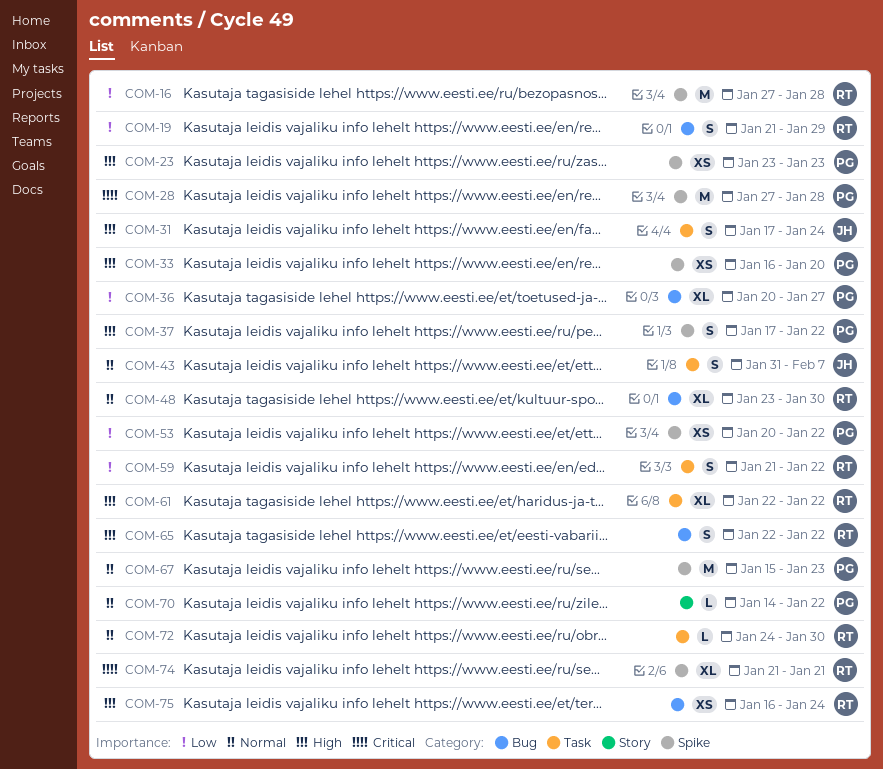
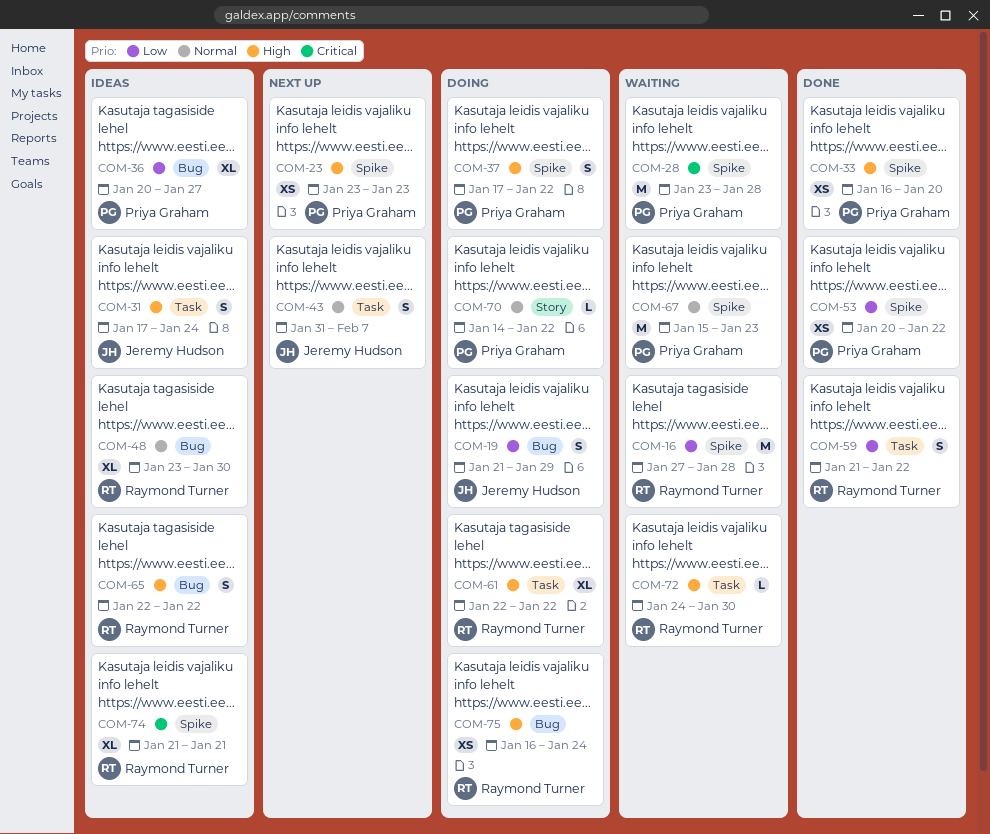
COM-19, owner: Raymond Turner -> Jeremy Hudson
COM-28, start: Jan 27 -> Jan 23
COM-72, priority: Normal -> High

